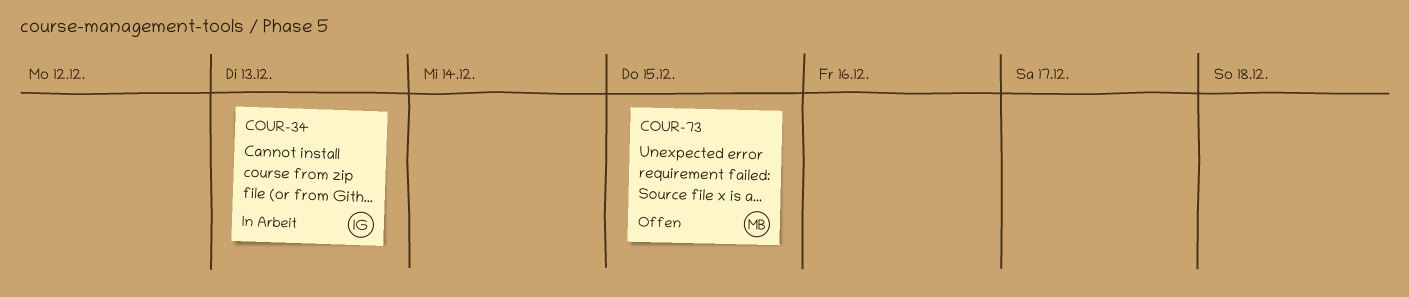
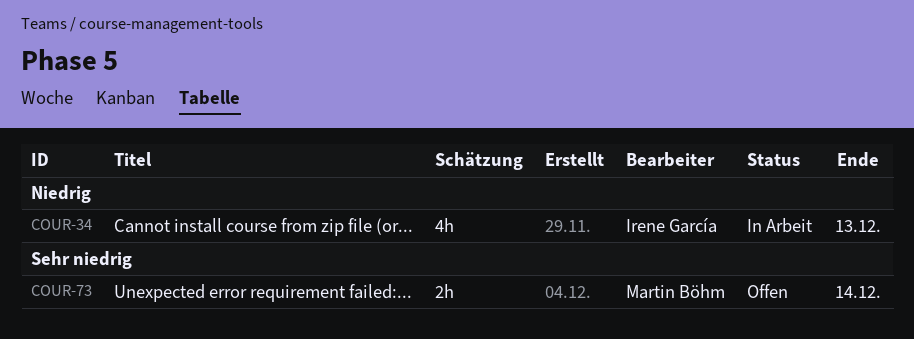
COUR-73, due: Dec 15 -> Dec 14

